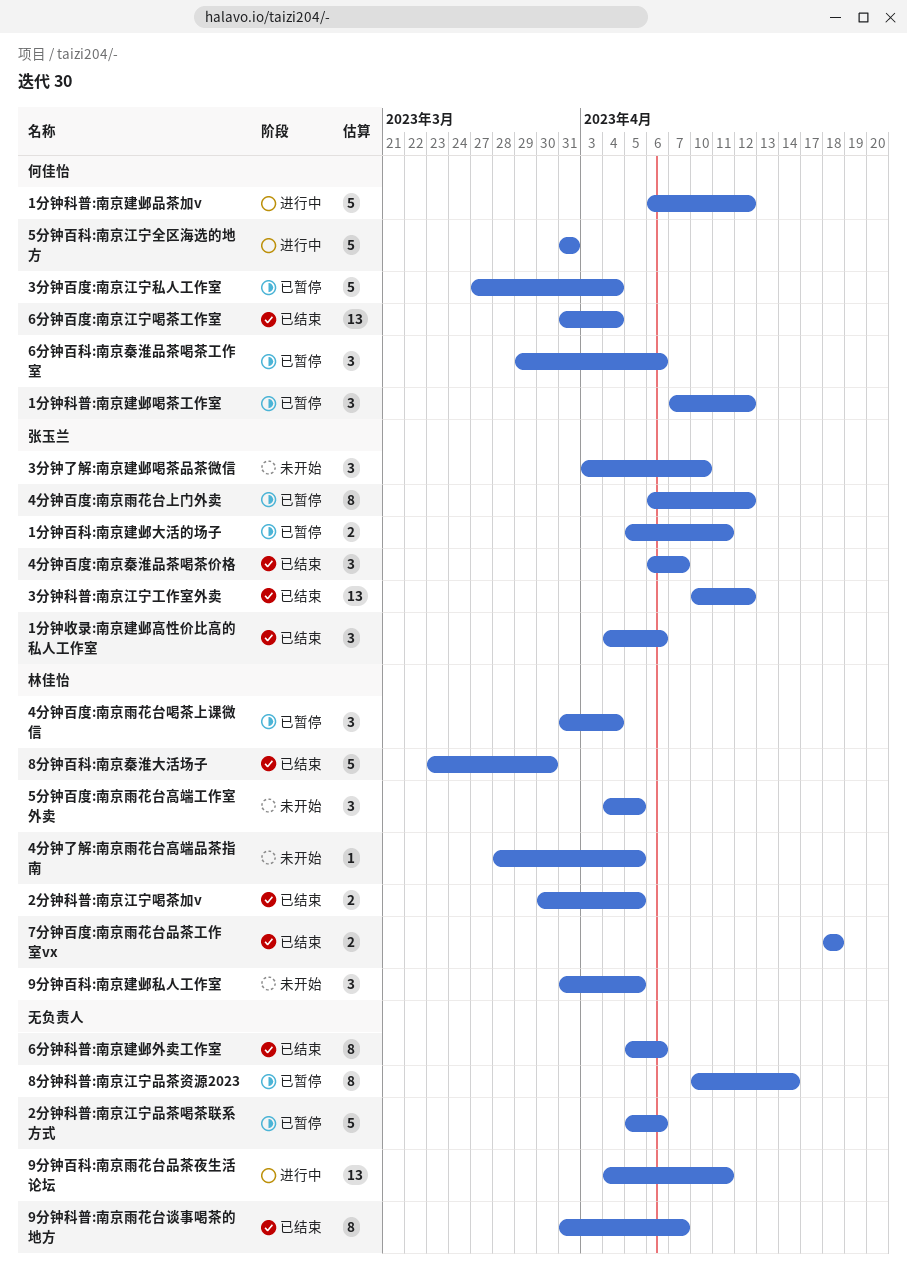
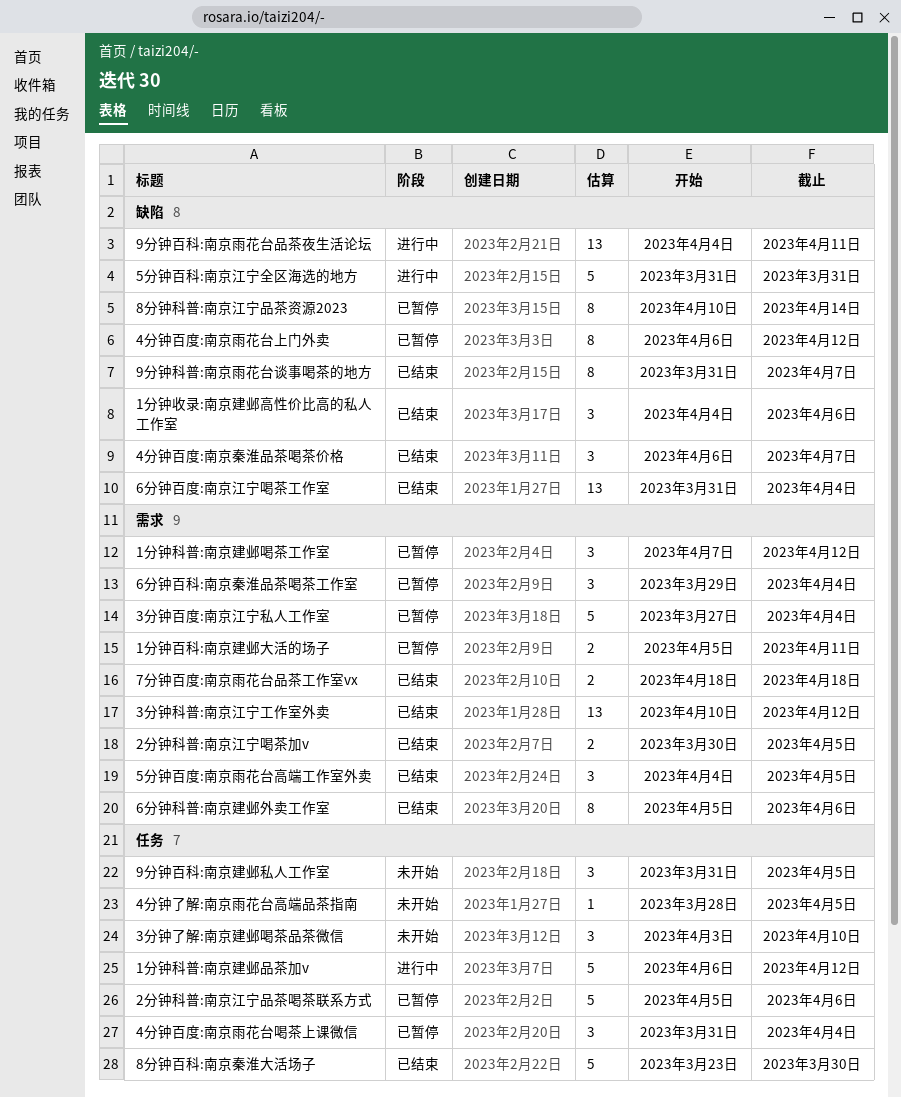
5分钟百度:南京雨花台高端工作室外卖, status: 未开始 -> 已结束
6分钟百科:南京秦淮品茶喝茶工作室, due: Apr 6 -> Apr 4

